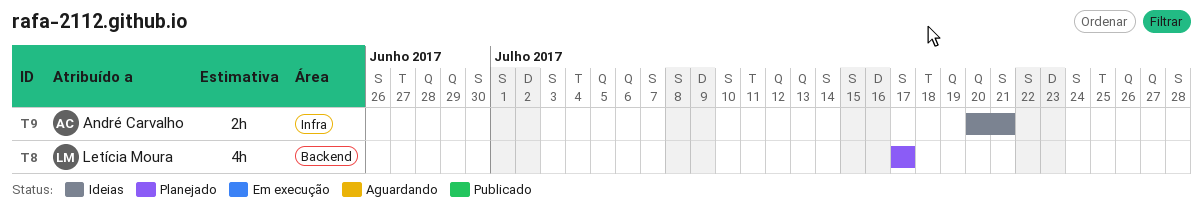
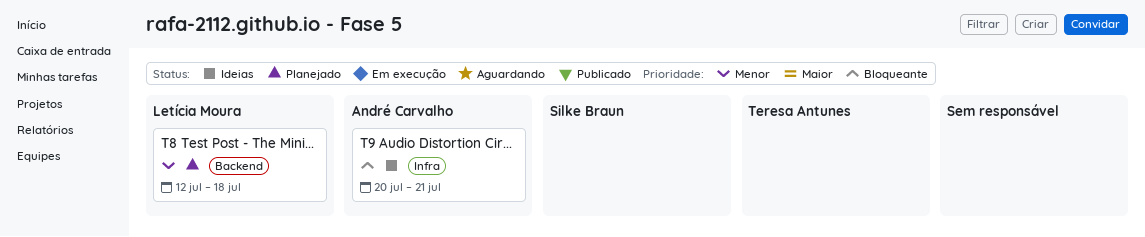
T8, start: Jul 17 -> Jul 12
T8, due: Jul 17 -> Jul 18

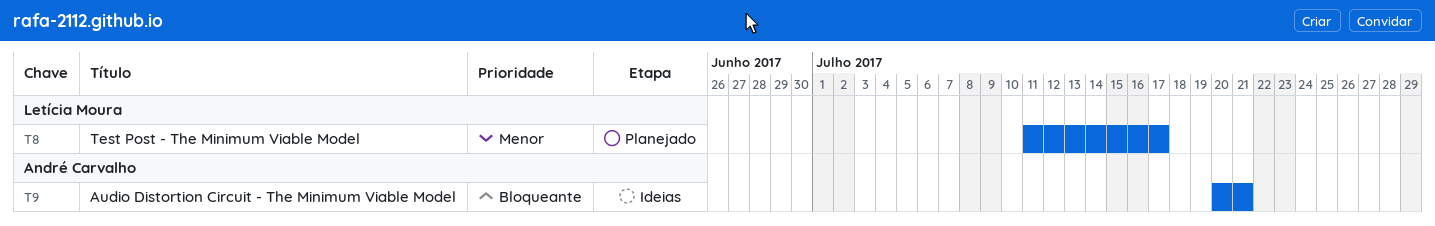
T8, start: Jul 12 -> Jul 11
T8, due: Jul 18 -> Jul 17

